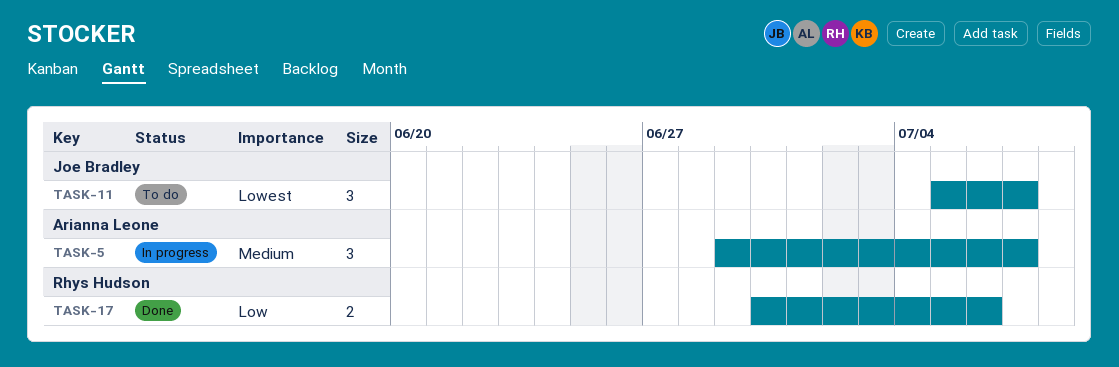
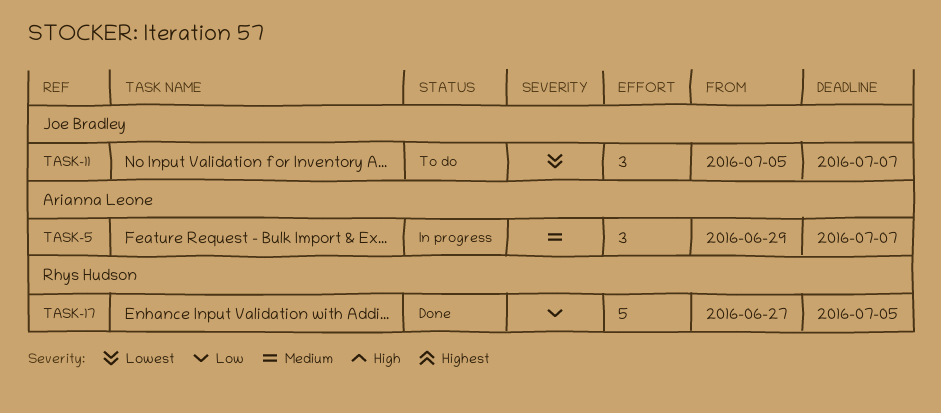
TASK-17, estimate: 2 -> 5
TASK-17, start: Jun 30 -> Jun 27
TASK-17, due: Jul 6 -> Jul 5

